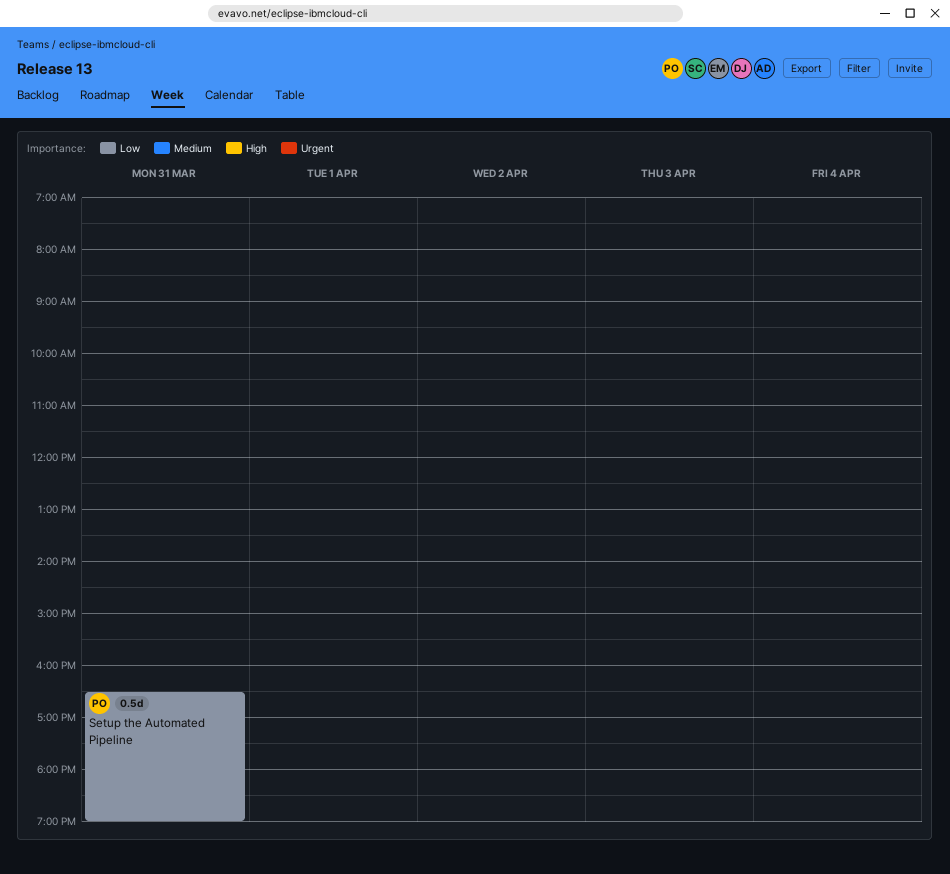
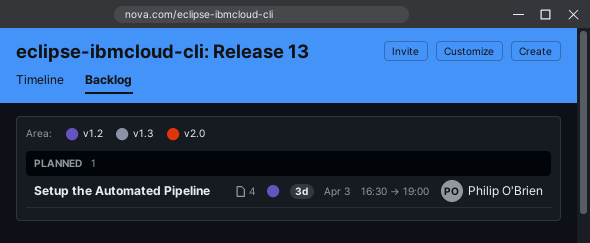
Setup the Automated Pipeline, estimate: 0.5d -> 3d
Setup the Automated Pipeline, day: Mar 31 -> Apr 3

